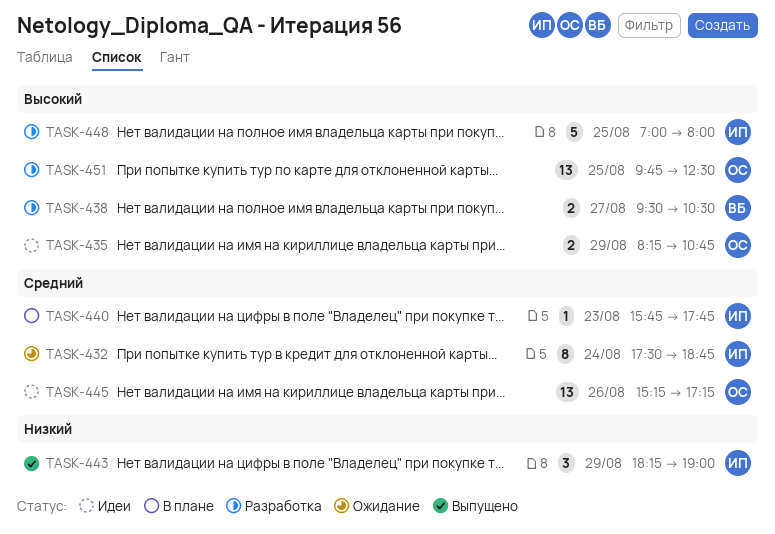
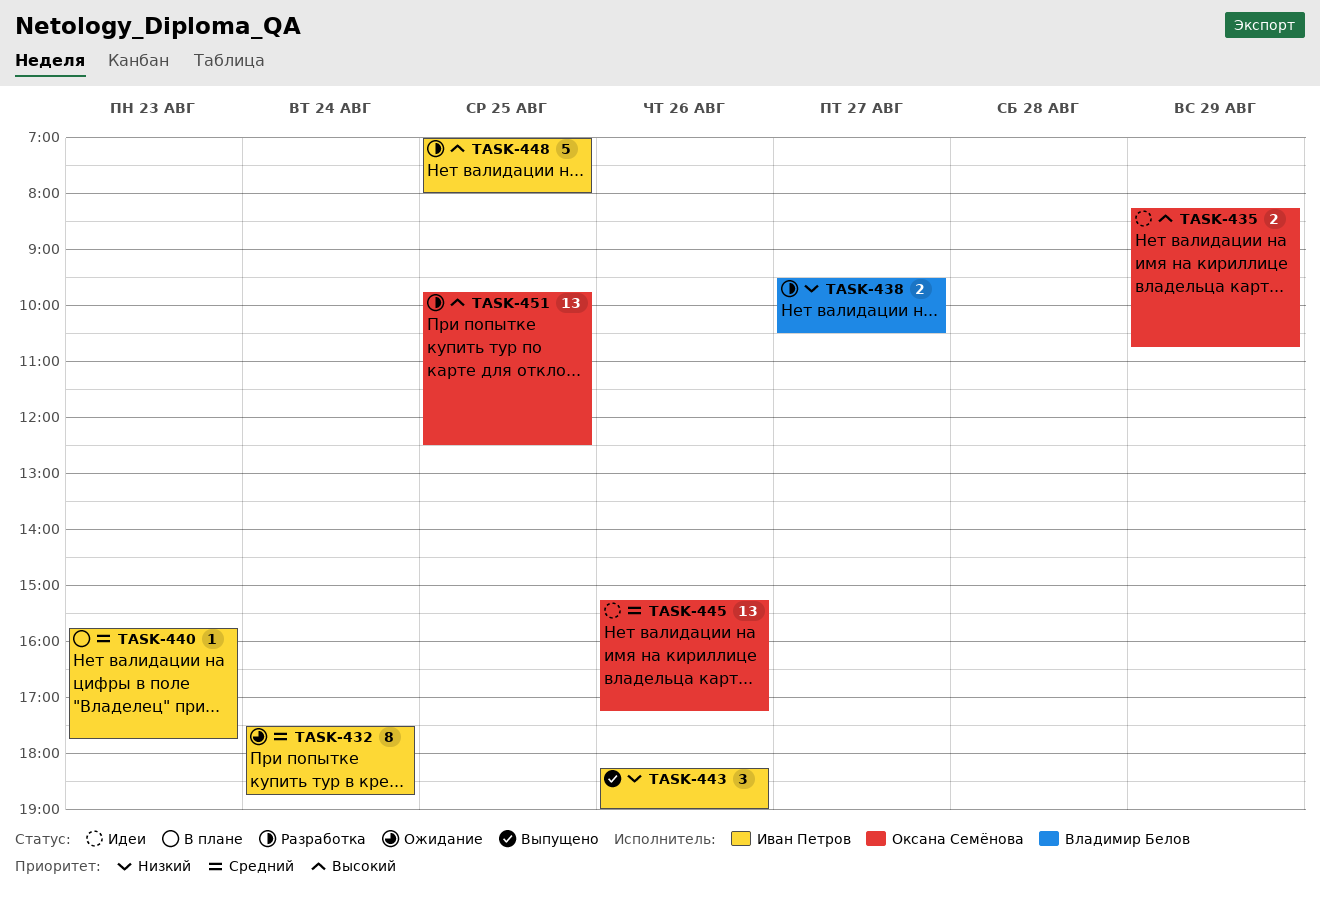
TASK-438, priority: Высокий -> Низкий
TASK-443, day: Aug 29 -> Aug 26

